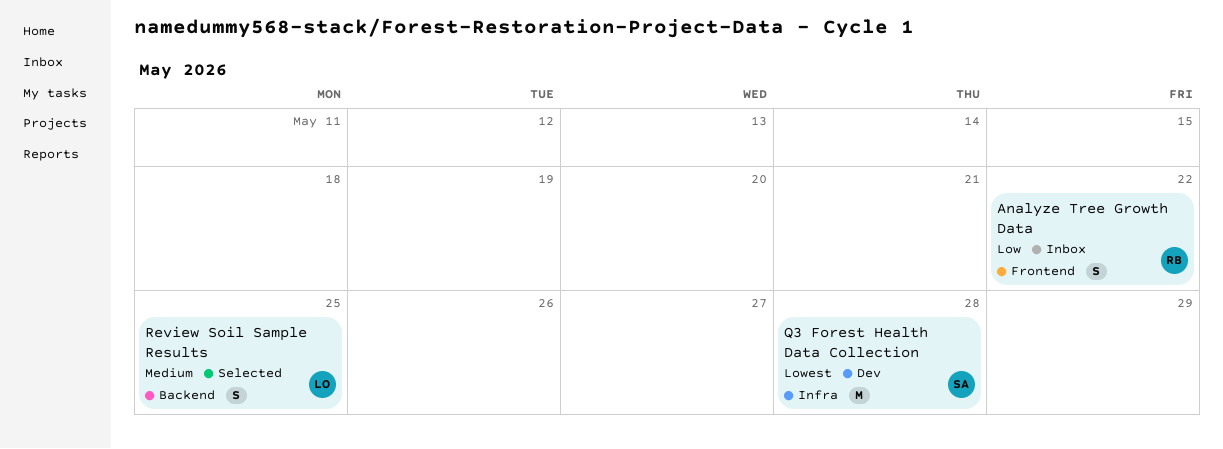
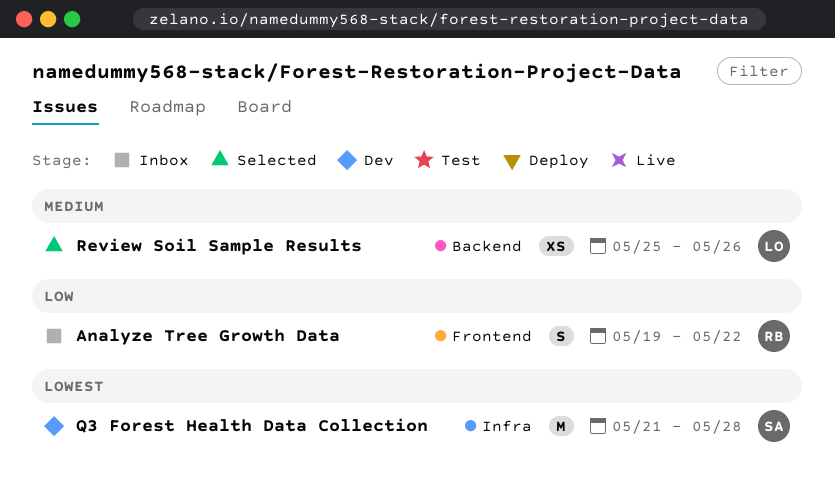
Review Soil Sample Results, estimate: S -> XS
Review Soil Sample Results, due: May 25 -> May 26

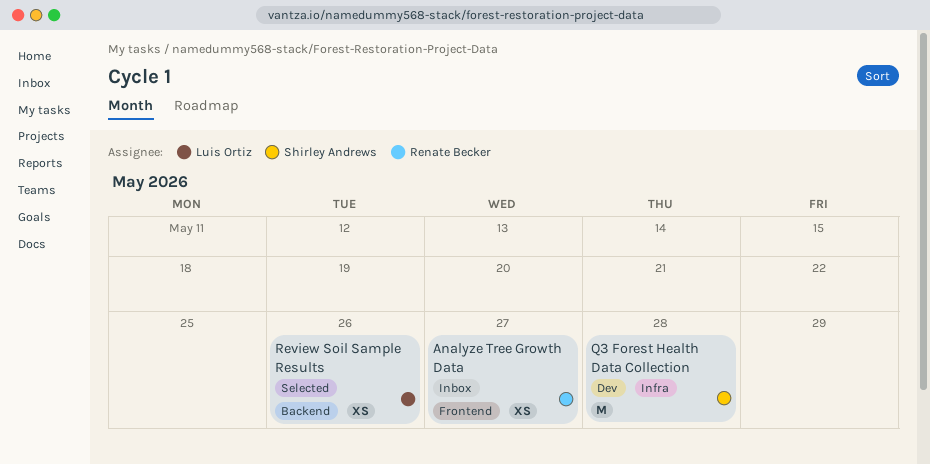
Analyze Tree Growth Data, estimate: S -> XS
Analyze Tree Growth Data, due: May 22 -> May 27

